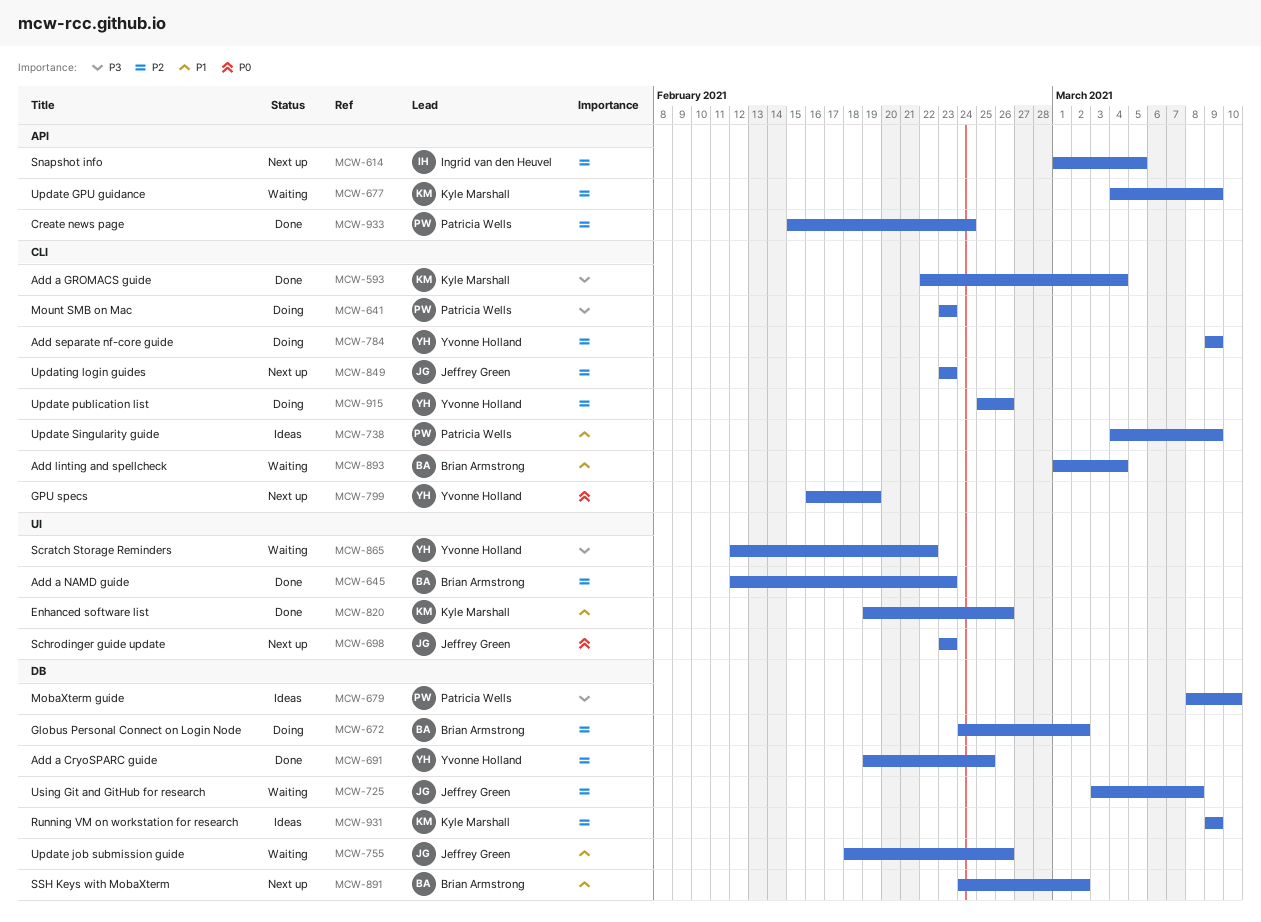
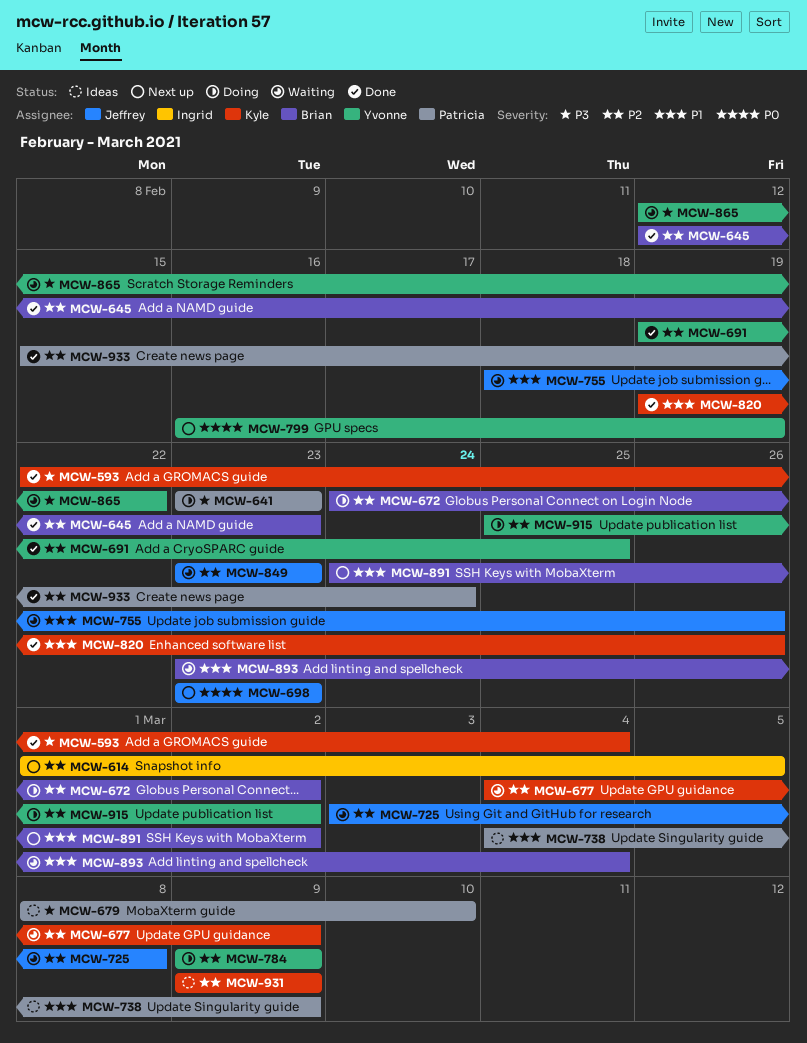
MCW-849, status: Next up -> Waiting
MCW-893, start: Mar 1 -> Feb 23
MCW-915, due: Feb 26 -> Mar 2

